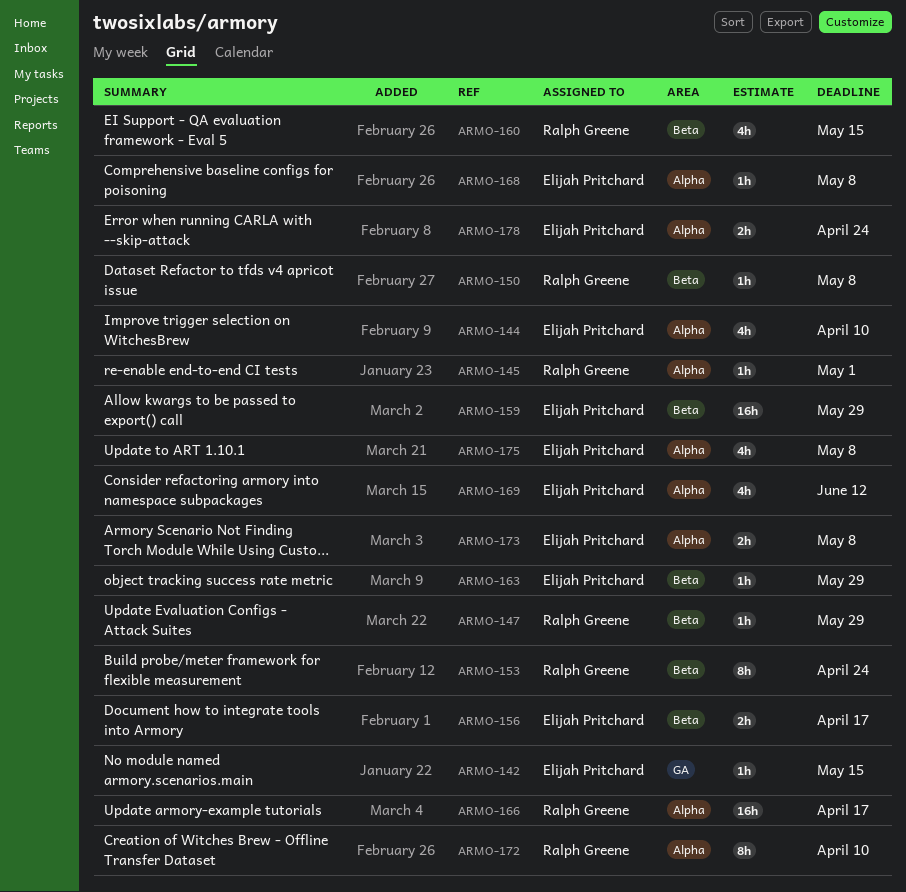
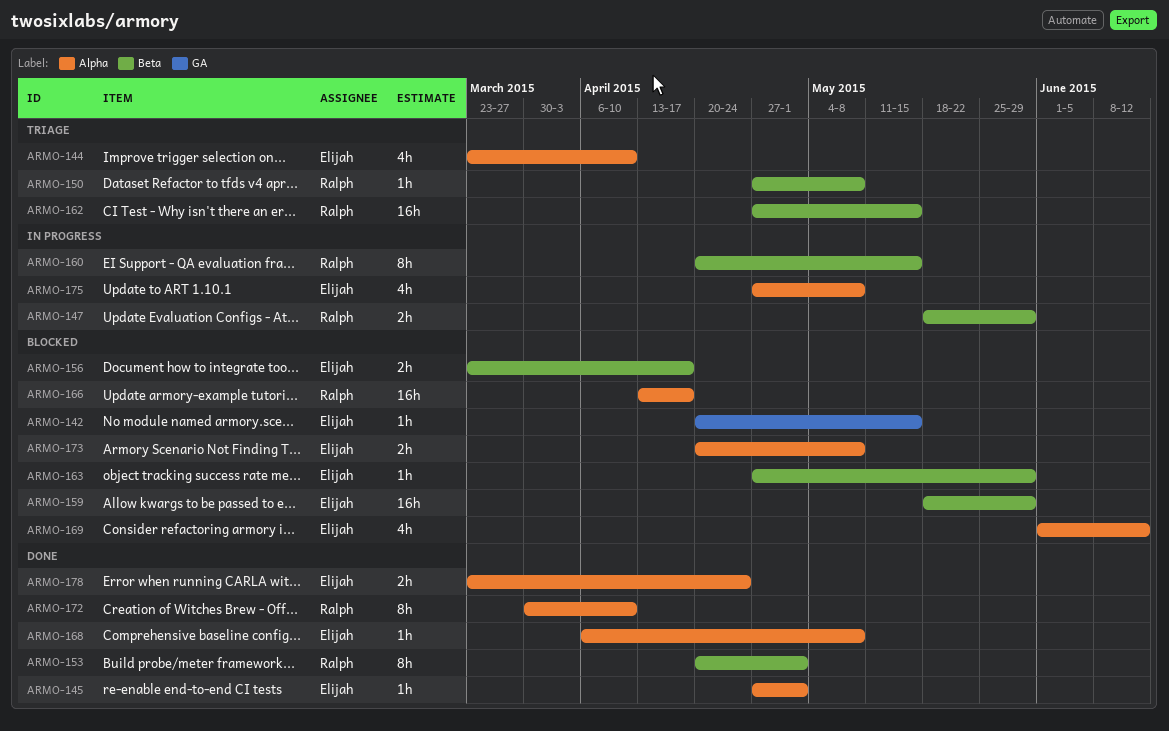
ARMO-145, owner: Ralph Greene -> Elijah Pritchard
ARMO-147, estimate: 1h -> 2h
ARMO-153, due: Apr 24 -> May 1
ARMO-160, estimate: 4h -> 8h
ARMO-162: none -> present

